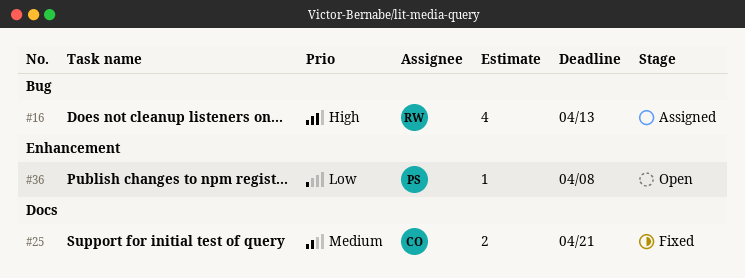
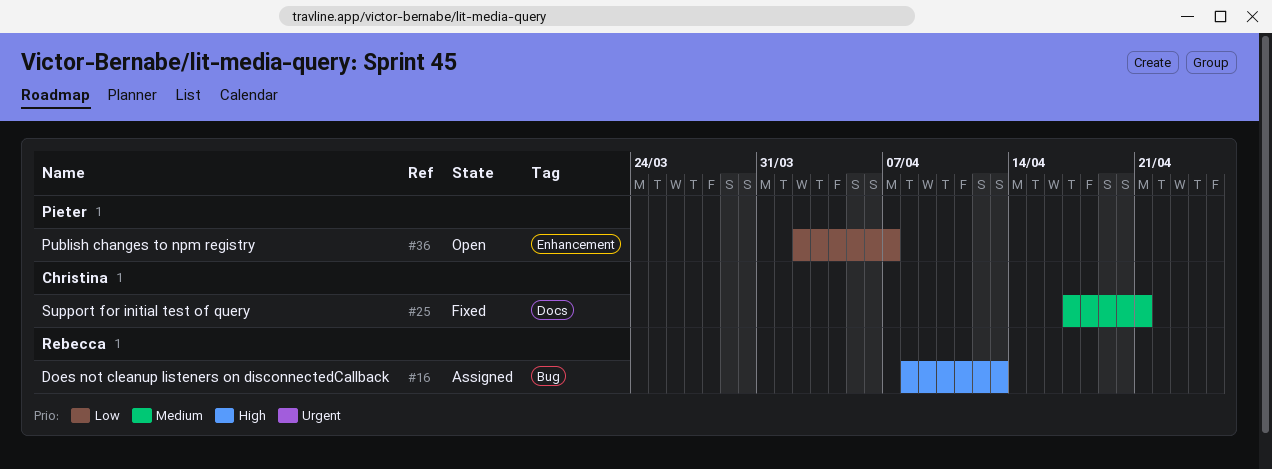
#36, due: Apr 8 -> Apr 7

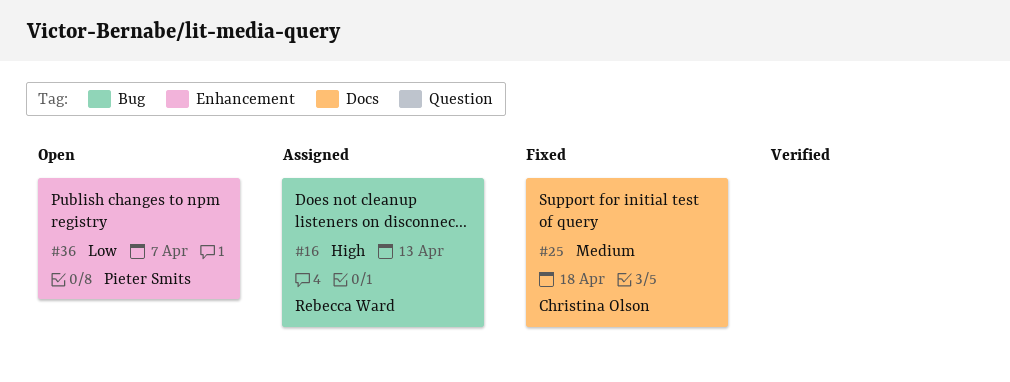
#25, due: Apr 21 -> Apr 18

